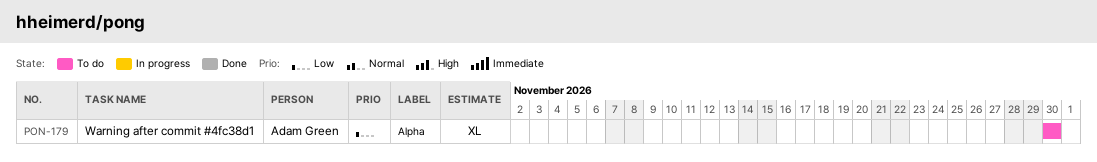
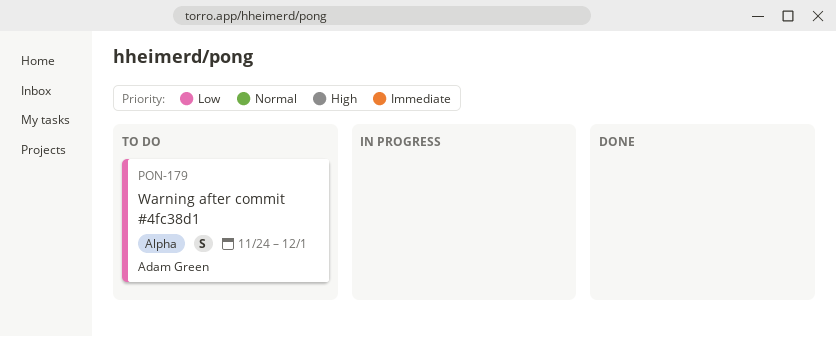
PON-179, estimate: XL -> S
PON-179, start: Nov 30 -> Nov 24
PON-179, due: Nov 30 -> Dec 1

